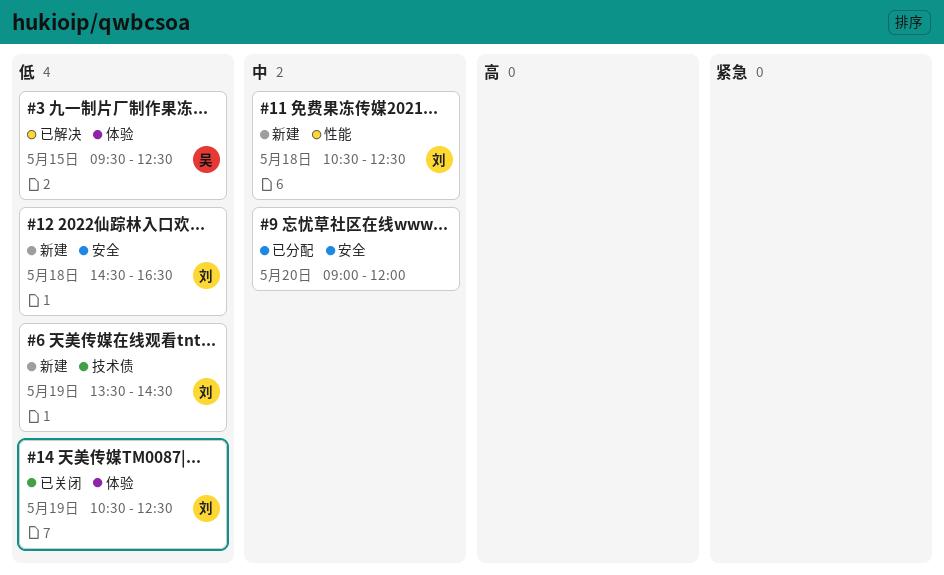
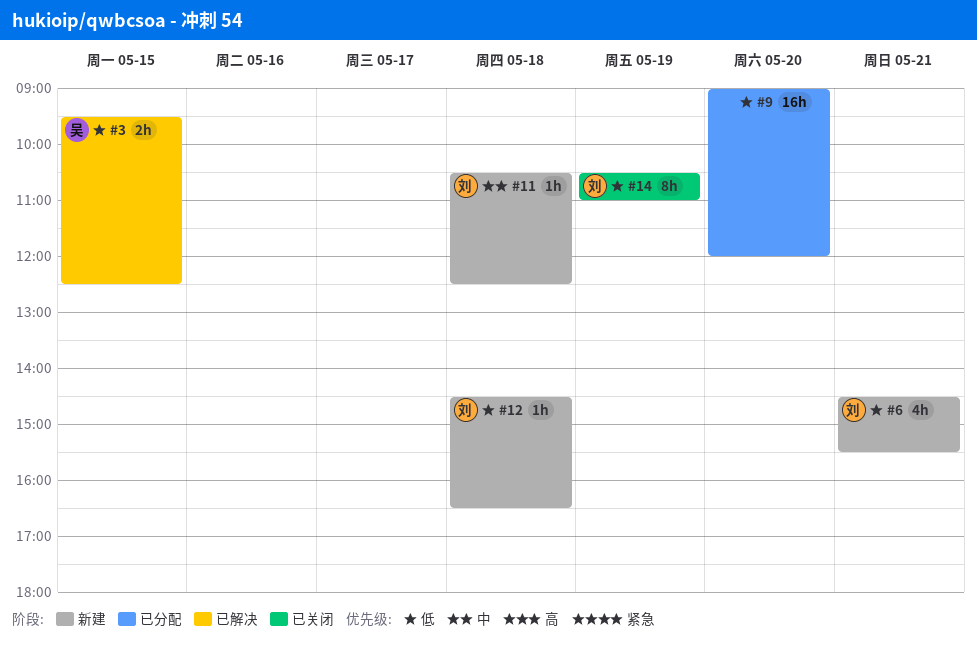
#6, day: May 19 -> May 21
#6, begins: 13:30 -> 14:30
#6, ends: 14:30 -> 15:30
#9, priority: 中 -> 低
#14, ends: 12:30 -> 11:00

